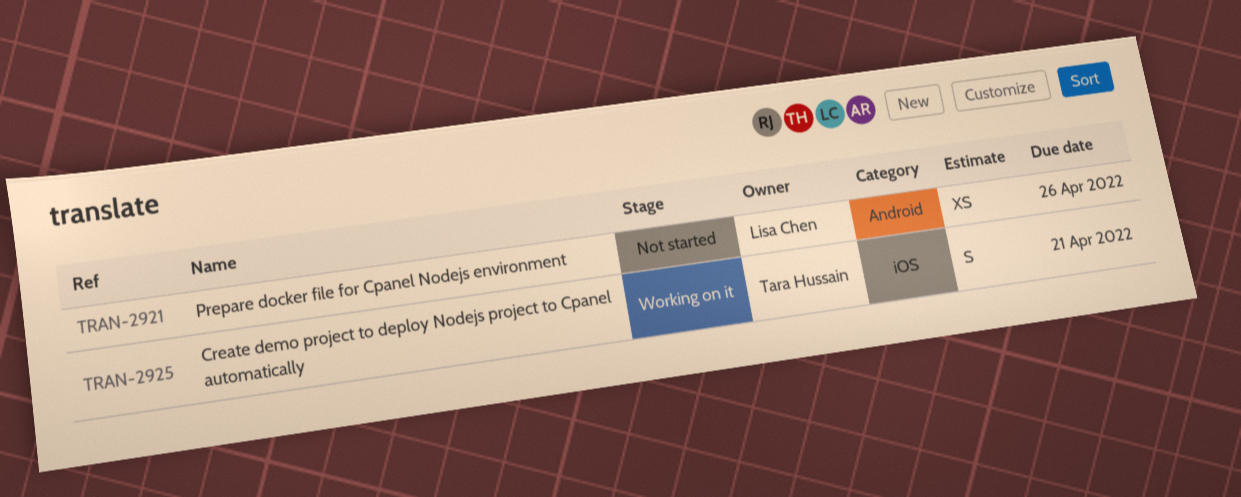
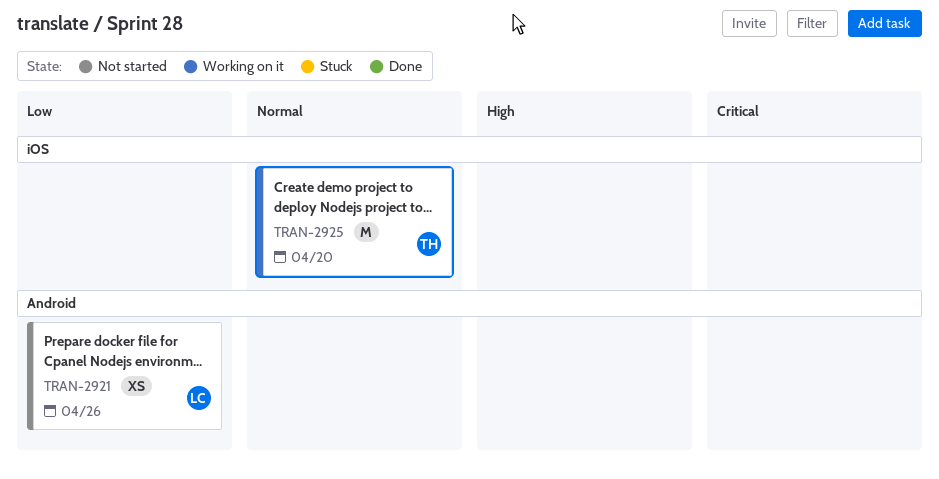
TRAN-2925, estimate: S -> M
TRAN-2925, due: Apr 21 -> Apr 20

